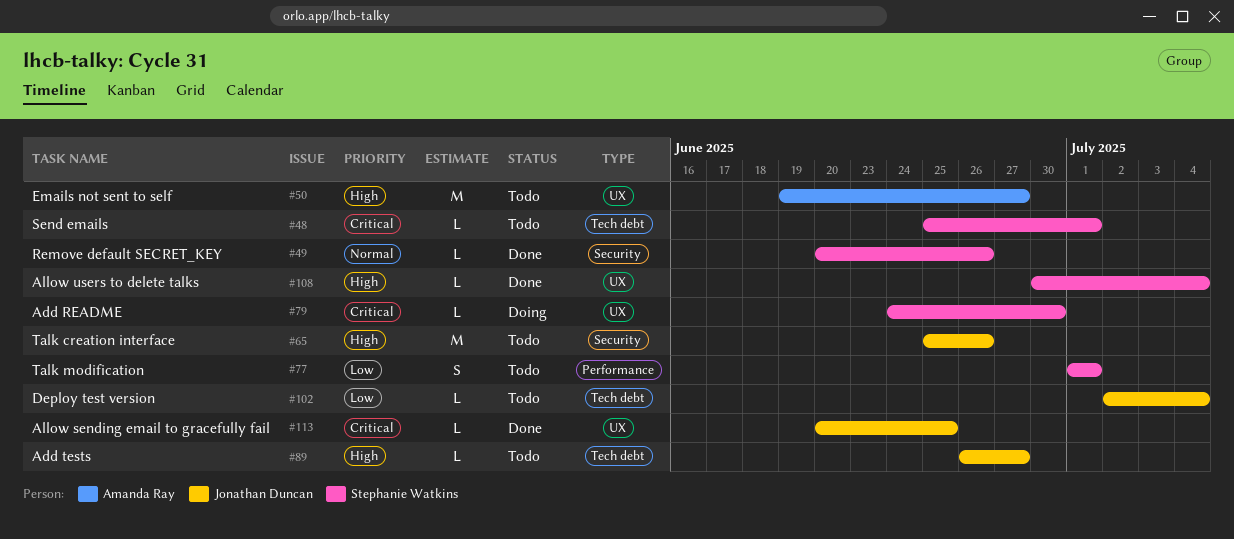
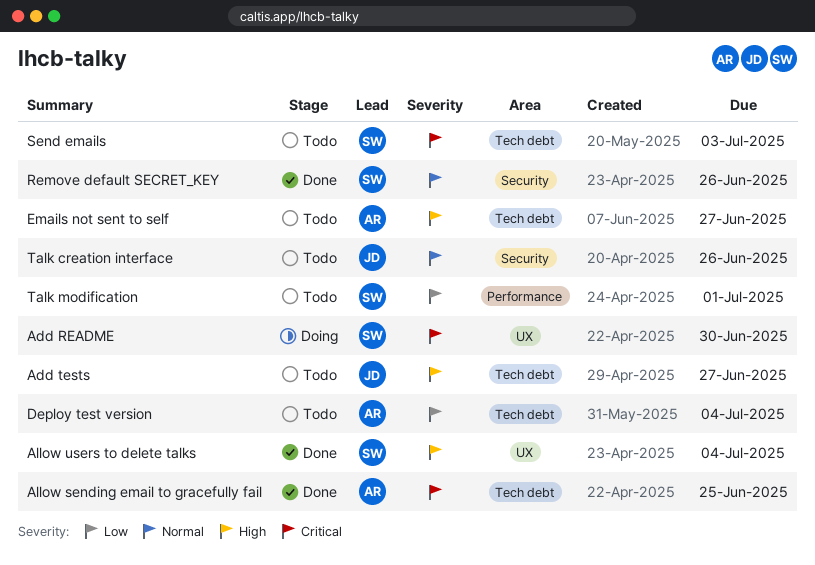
Allow sending email to gracefully fail, owner: Jonathan Duncan -> Amanda Ray
Allow sending email to gracefully fail, label: UX -> Tech debt
Deploy test version, owner: Jonathan Duncan -> Amanda Ray
Emails not sent to self, label: UX -> Tech debt
Send emails, due: Jul 1 -> Jul 3
Talk creation interface, priority: High -> Normal

